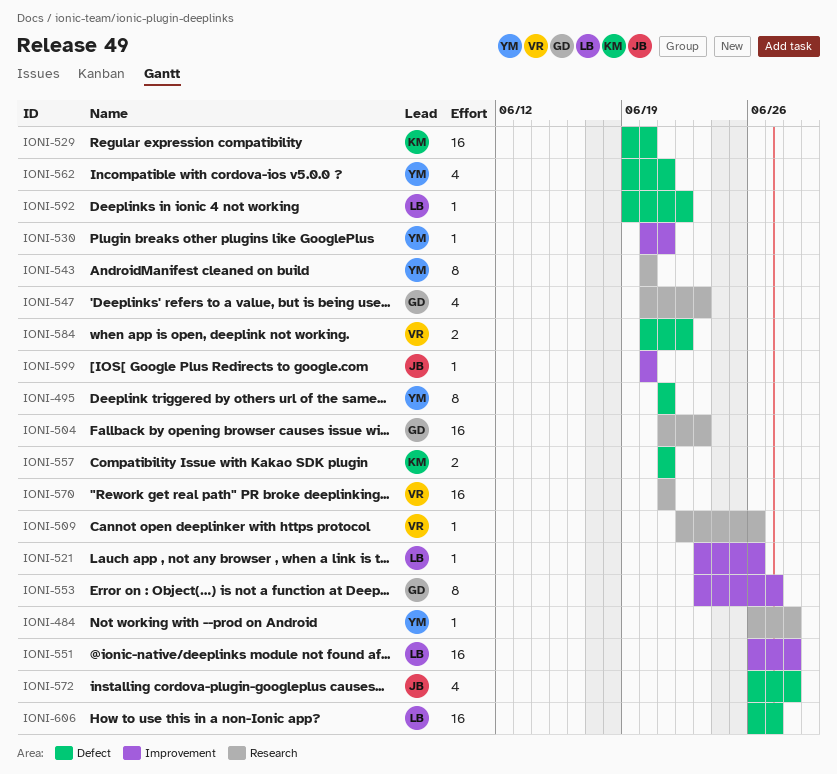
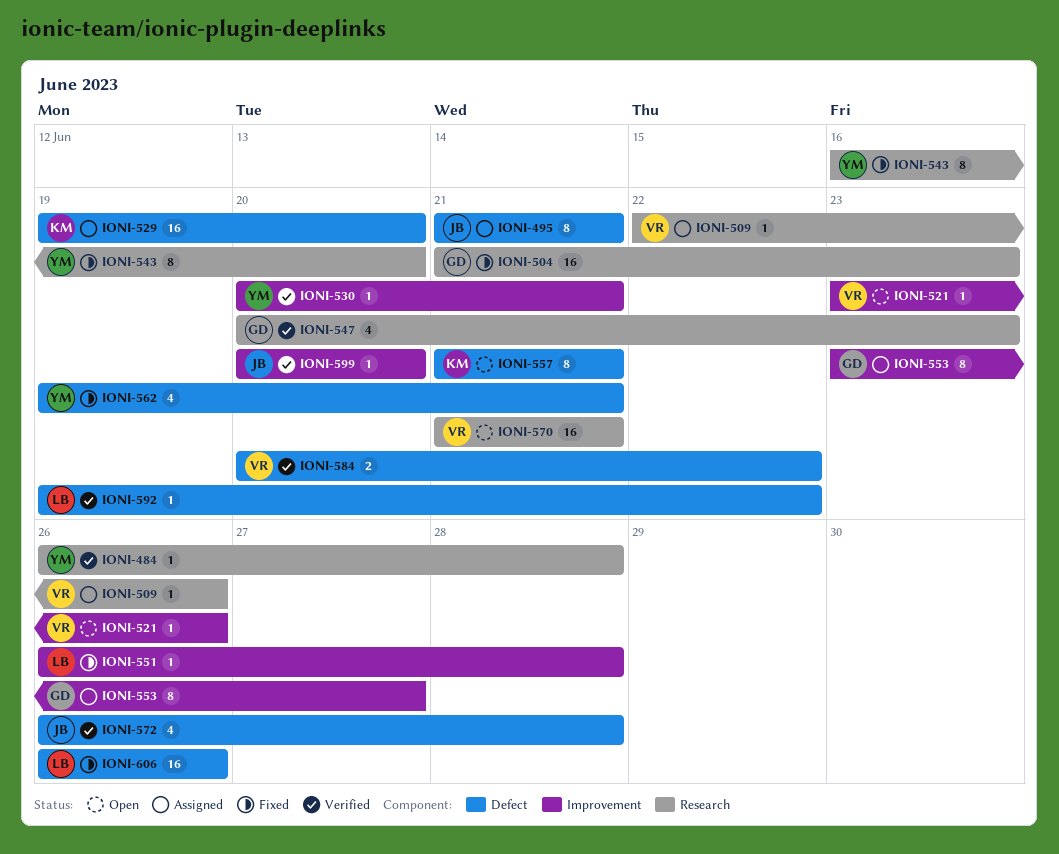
IONI-495, owner: YM -> JB
IONI-521, owner: LB -> VR
IONI-543, start: Jun 20 -> Jun 16
IONI-551, estimate: 16 -> 1
IONI-557, estimate: 2 -> 8
IONI-606, due: Jun 27 -> Jun 26

